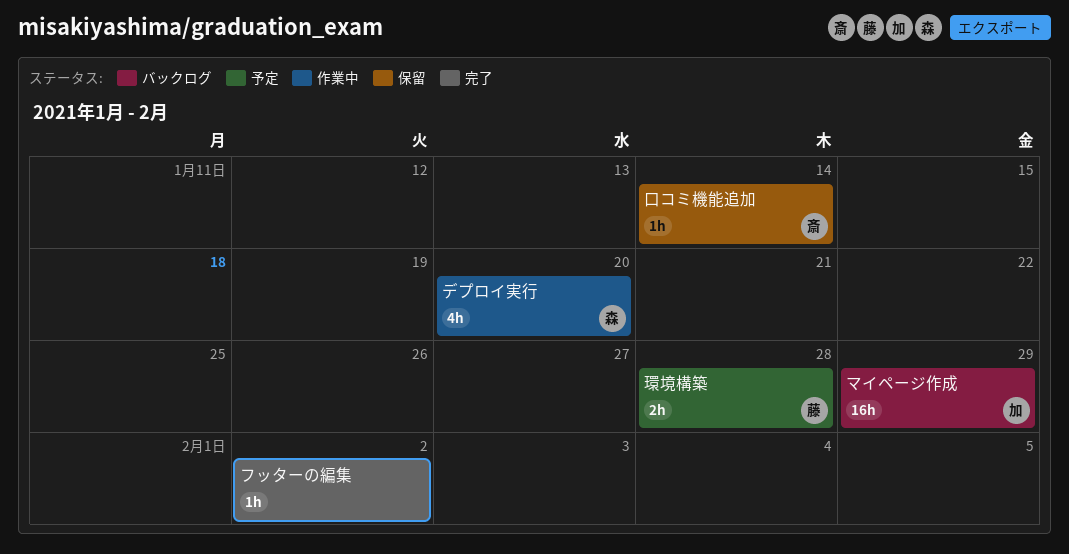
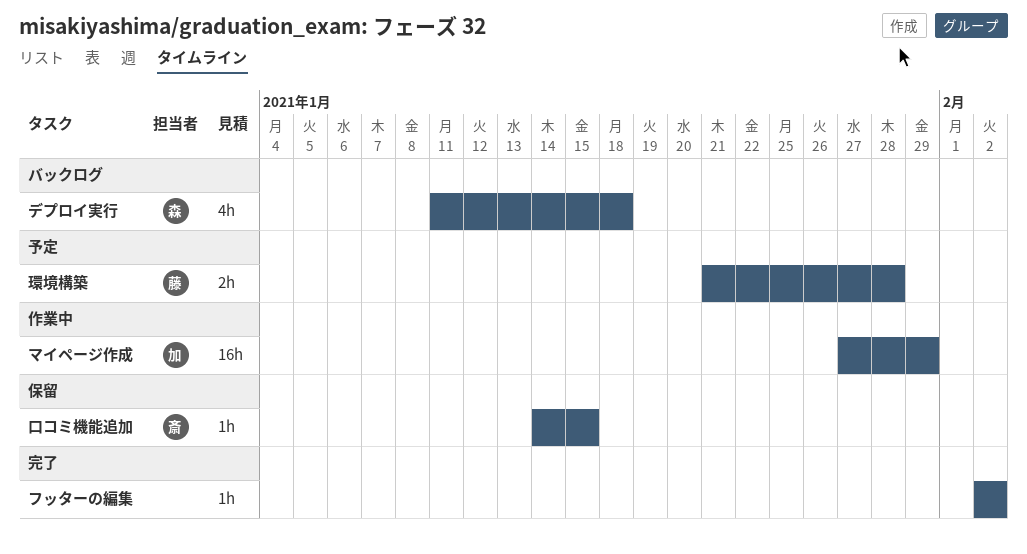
デプロイ実行, status: 作業中 -> バックログ
デプロイ実行, due: Jan 20 -> Jan 18
マイページ作成, status: バックログ -> 作業中
口コミ機能追加, due: Jan 14 -> Jan 15

